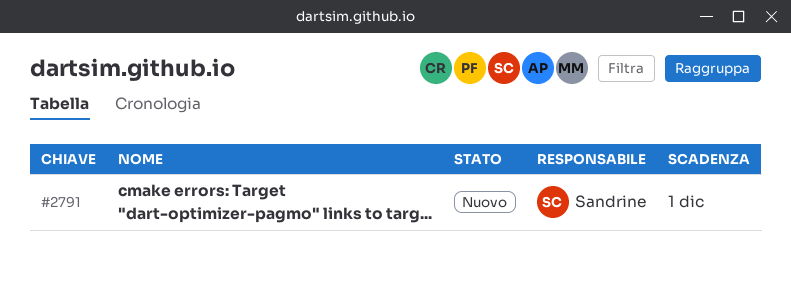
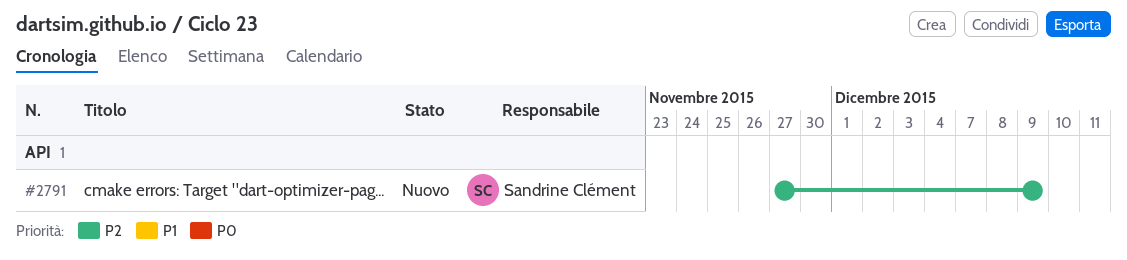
#2791, due: Dec 1 -> Dec 9

